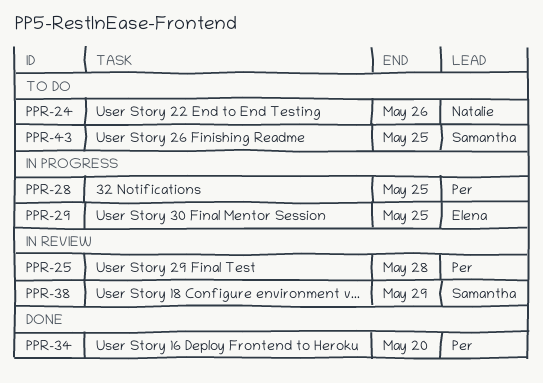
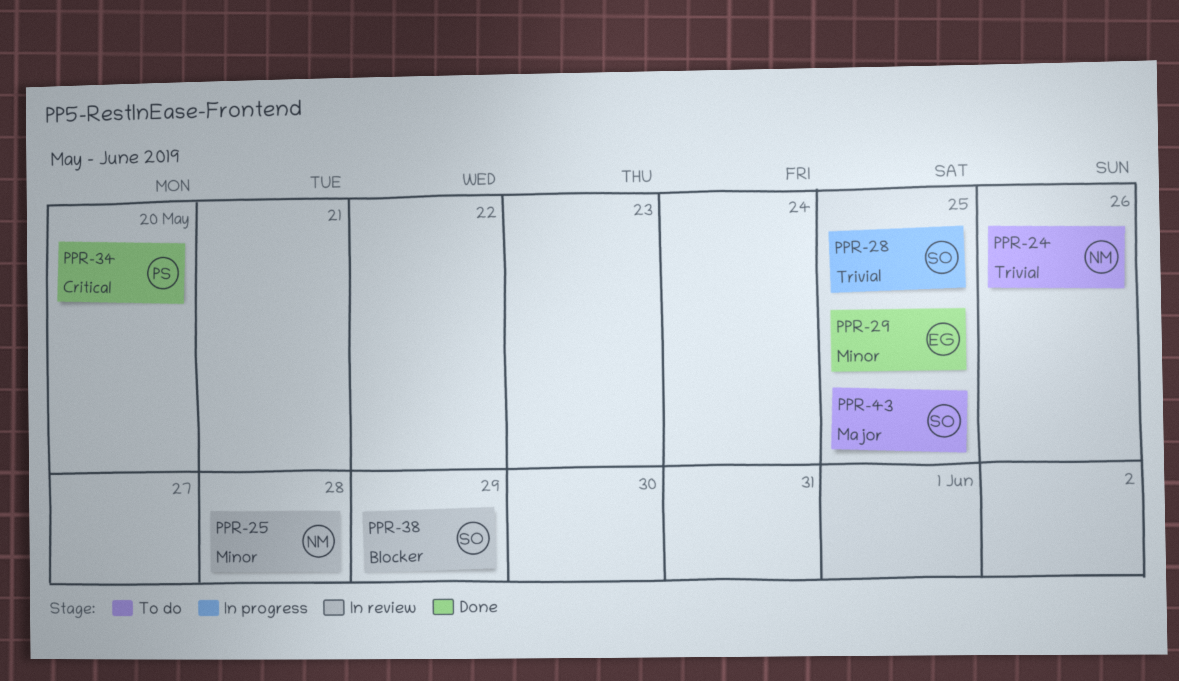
PPR-25, owner: Per -> Natalie
PPR-28, owner: Per -> Samantha
PPR-29, status: In progress -> Done

